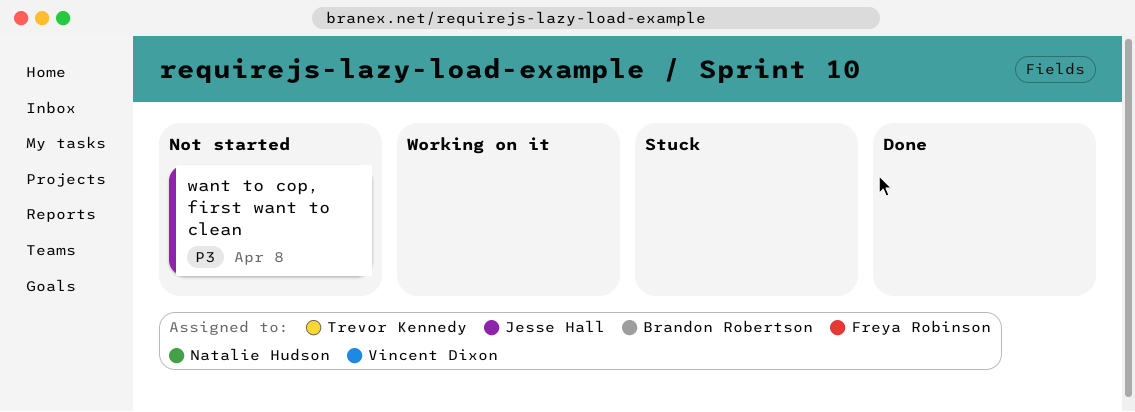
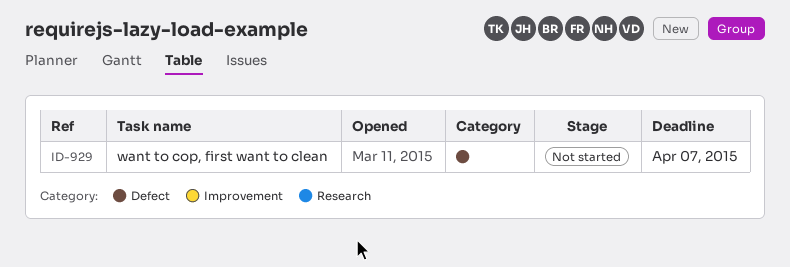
want to cop, first want to clean, due: Apr 8 -> Apr 7

